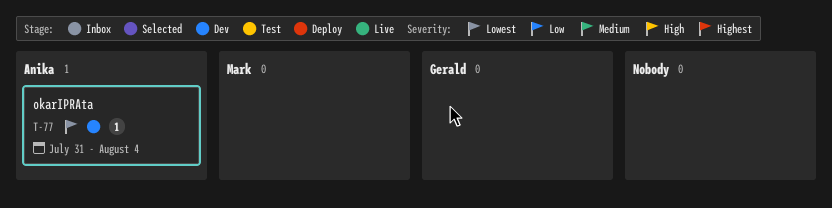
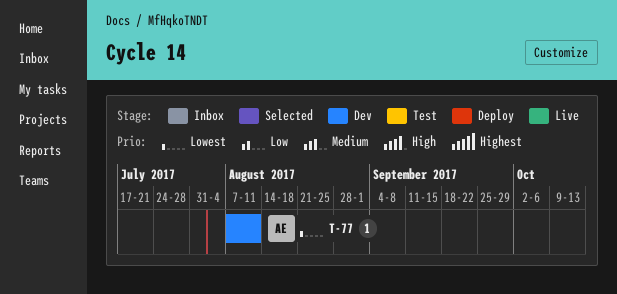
T-77, start: Jul 31 -> Aug 7
T-77, due: Aug 4 -> Aug 11

